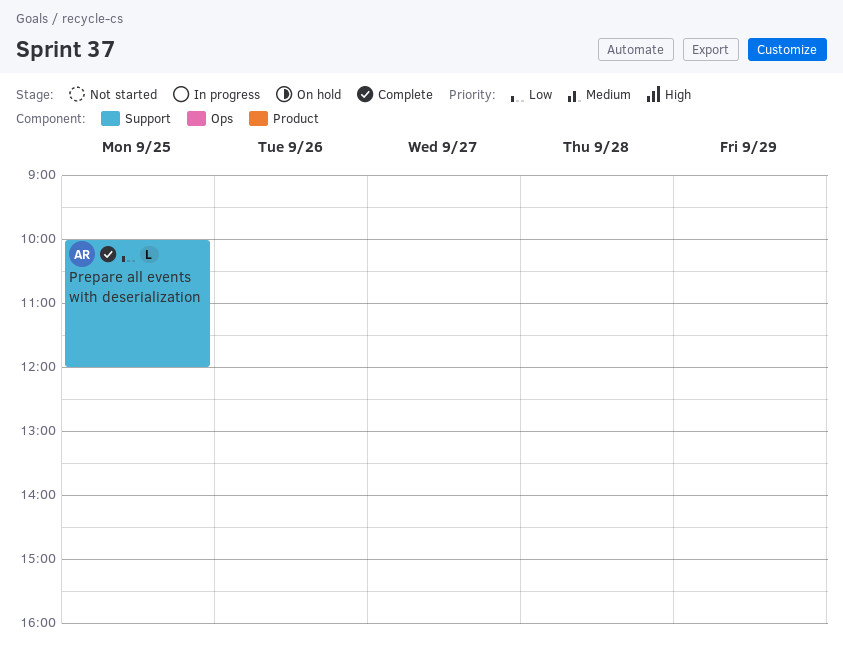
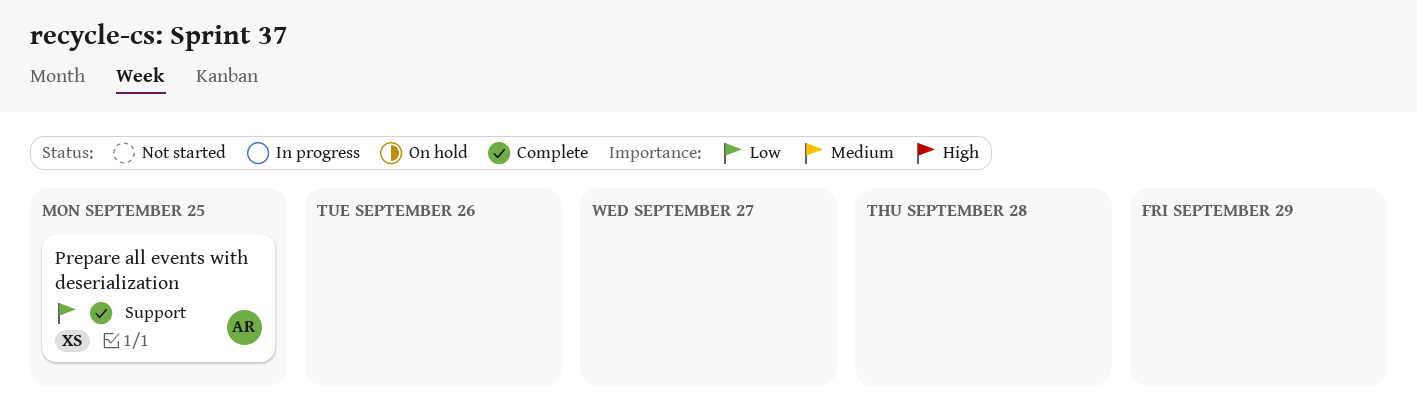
Prepare all events with deserialization, estimate: L -> XS

